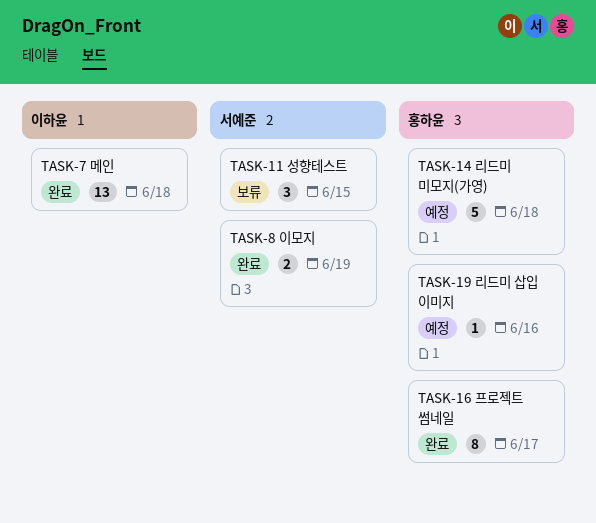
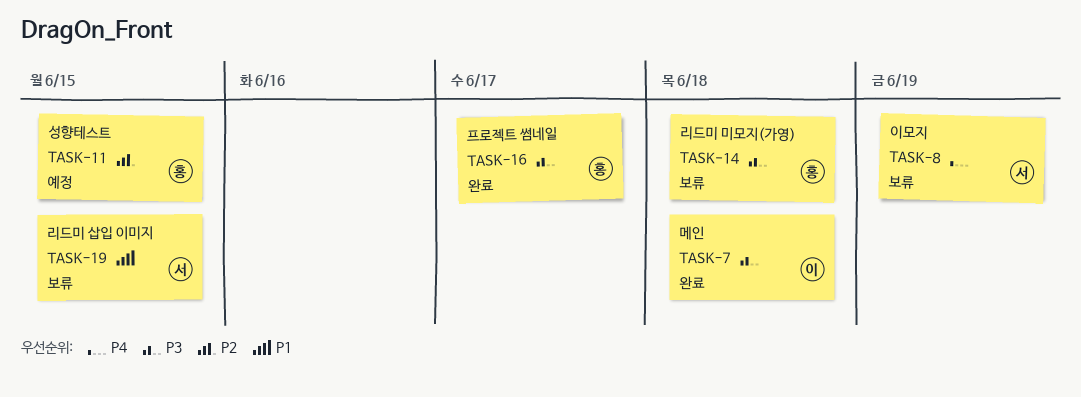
TASK-8, status: 완료 -> 보류
TASK-11, status: 보류 -> 예정
TASK-11, owner: 서예준 -> 홍하윤
TASK-14, status: 예정 -> 보류
TASK-19, status: 예정 -> 보류
TASK-19, owner: 홍하윤 -> 서예준
TASK-19, due: Jun 16 -> Jun 15

